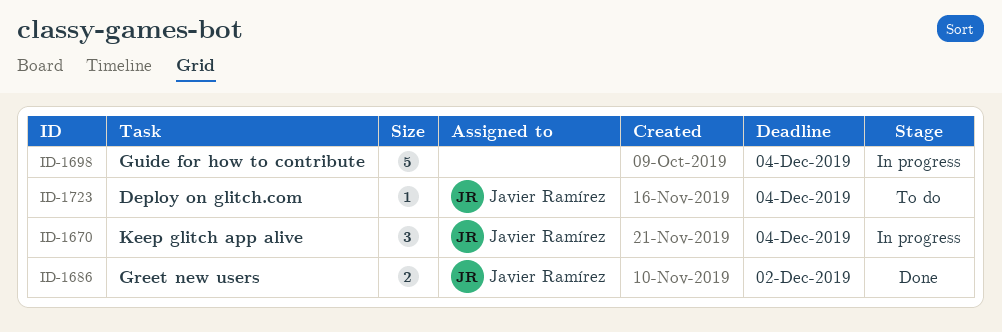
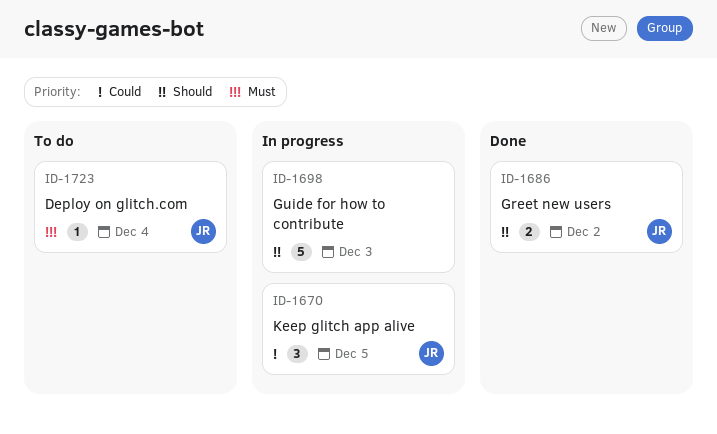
ID-1670, due: Dec 4 -> Dec 5
ID-1698, due: Dec 4 -> Dec 3

